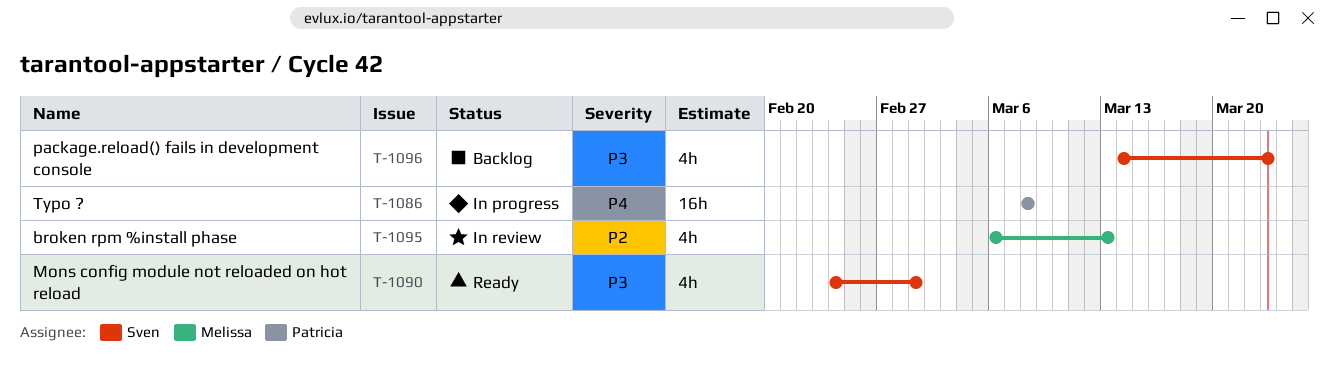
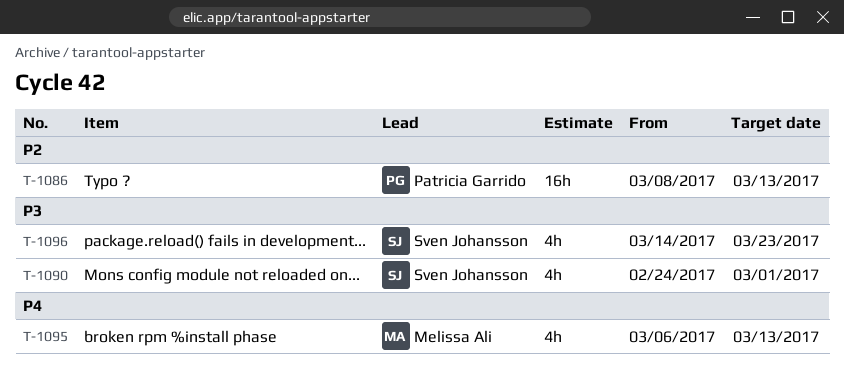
T-1086, priority: P4 -> P2
T-1086, due: Mar 8 -> Mar 13
T-1095, priority: P2 -> P4

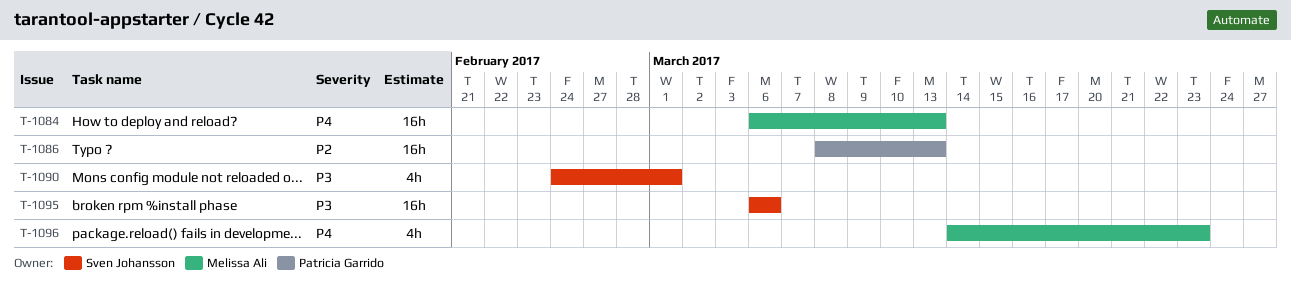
T-1084: none -> present
T-1095, owner: Melissa Ali -> Sven Johansson
T-1095, priority: P4 -> P3
T-1095, estimate: 4h -> 16h
T-1095, due: Mar 13 -> Mar 6
T-1096, owner: Sven Johansson -> Melissa Ali
T-1096, priority: P3 -> P4

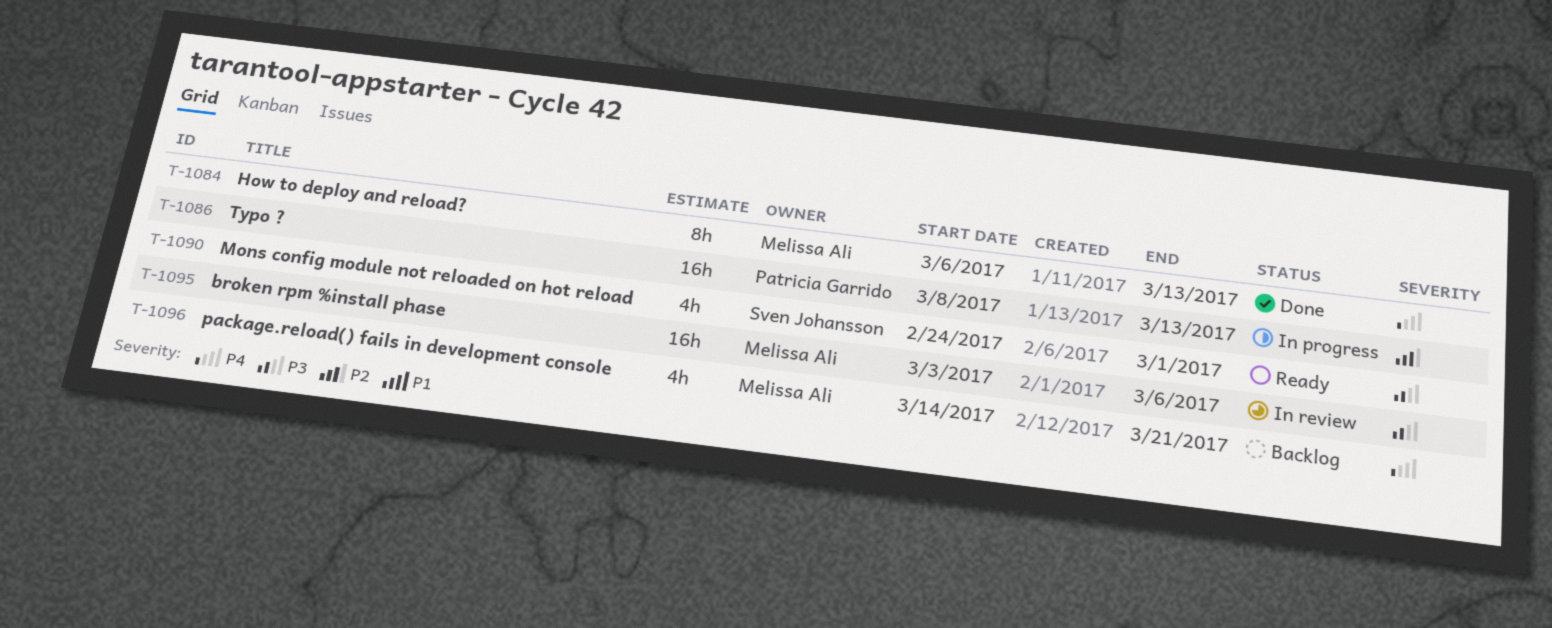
T-1084, estimate: 16h -> 8h
T-1095, owner: Sven Johansson -> Melissa Ali
T-1095, start: Mar 6 -> Mar 3
T-1096, due: Mar 23 -> Mar 21

